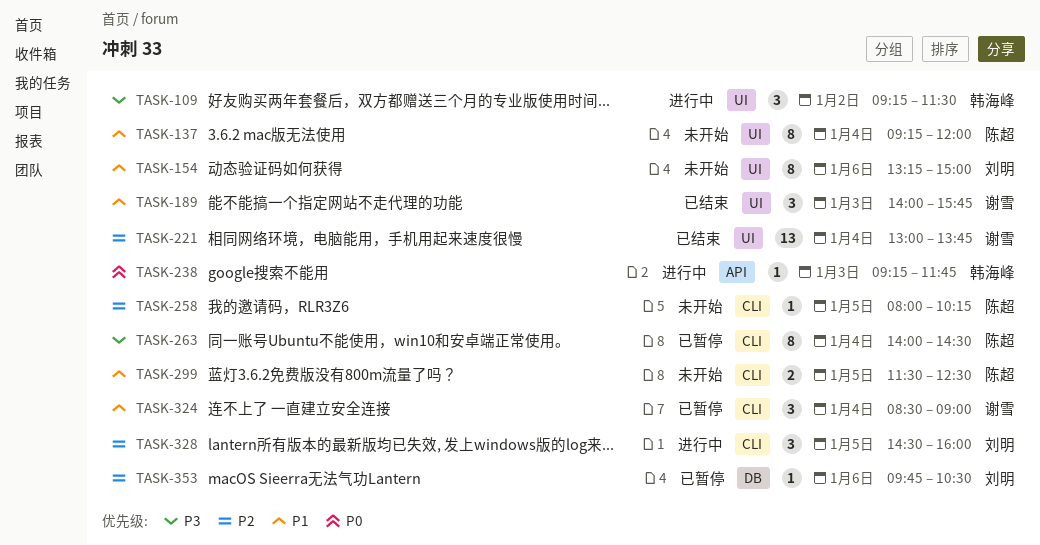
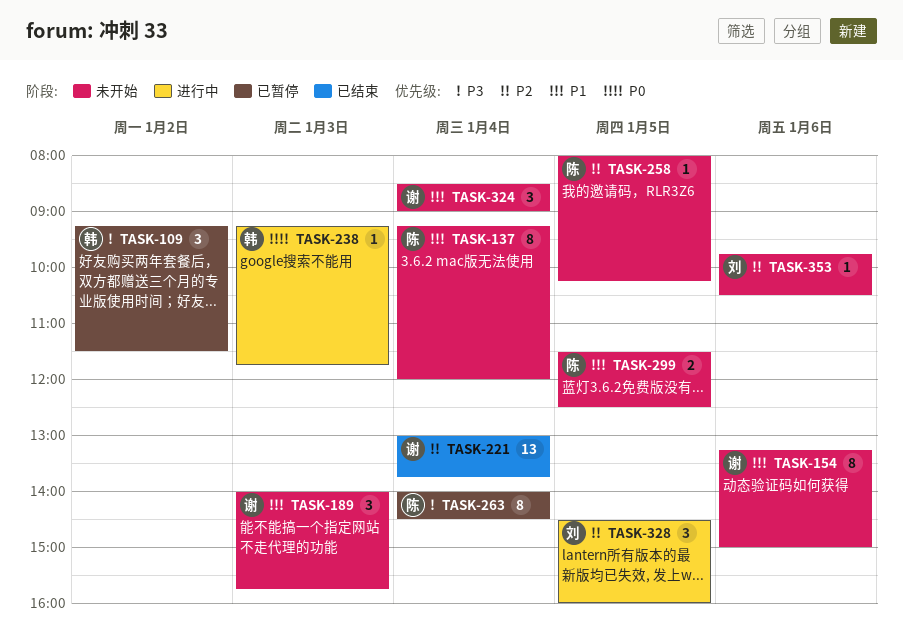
TASK-109, status: 进行中 -> 已暂停
TASK-154, owner: 刘明 -> 谢雪
TASK-189, status: 已结束 -> 未开始
TASK-324, status: 已暂停 -> 未开始
TASK-353, status: 已暂停 -> 未开始

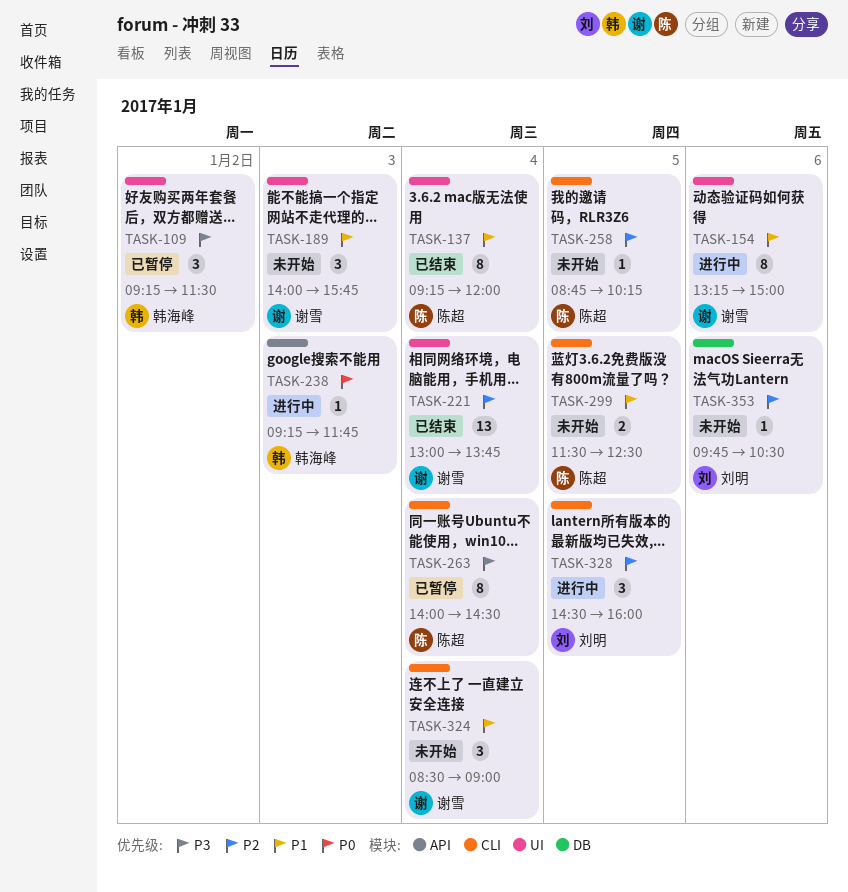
TASK-137, status: 未开始 -> 已结束
TASK-154, status: 未开始 -> 进行中
TASK-258, begins: 08:00 -> 08:45

